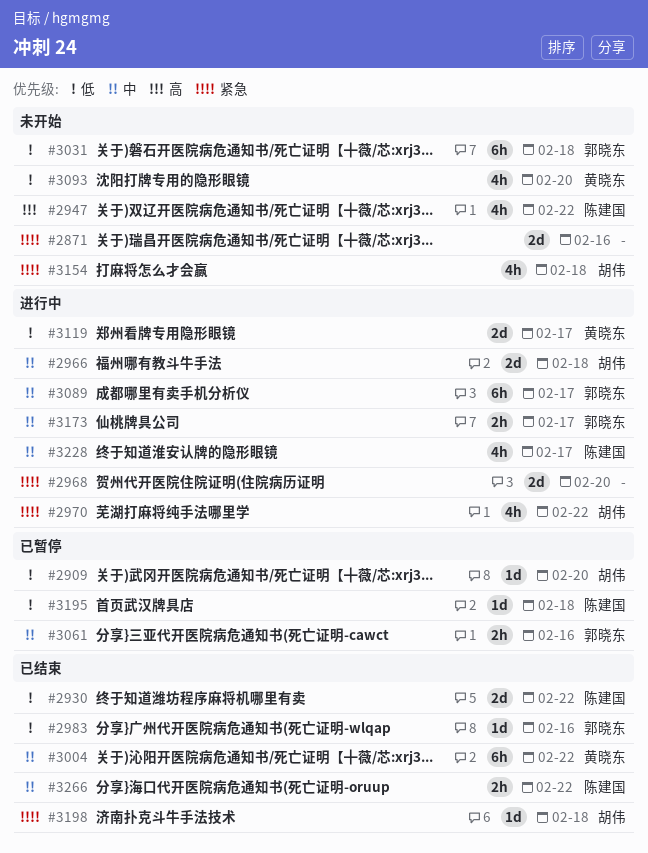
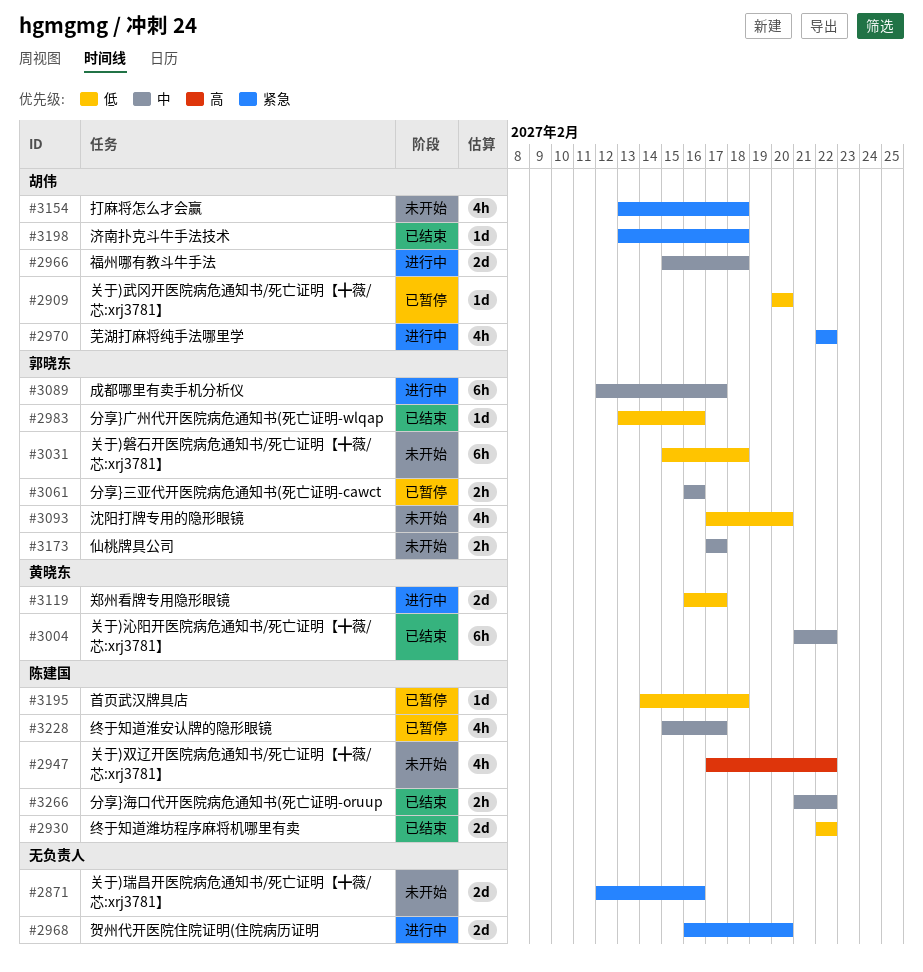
#3093, owner: 黄晓东 -> 郭晓东
#3173, status: 进行中 -> 未开始
#3228, status: 进行中 -> 已暂停

